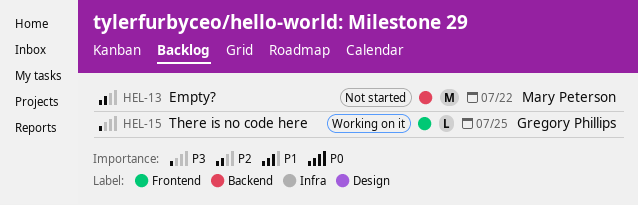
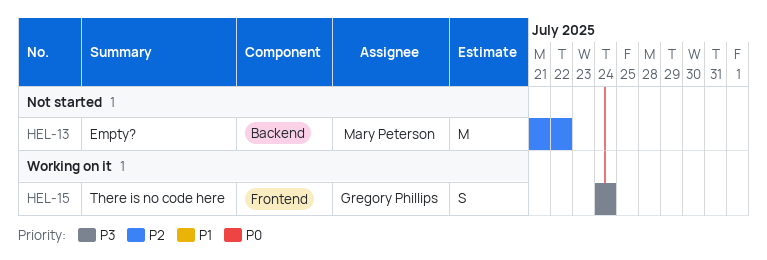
HEL-15, estimate: L -> S
HEL-15, due: Jul 25 -> Jul 24

